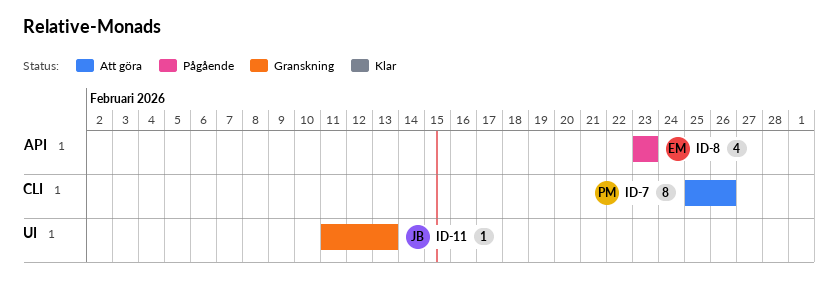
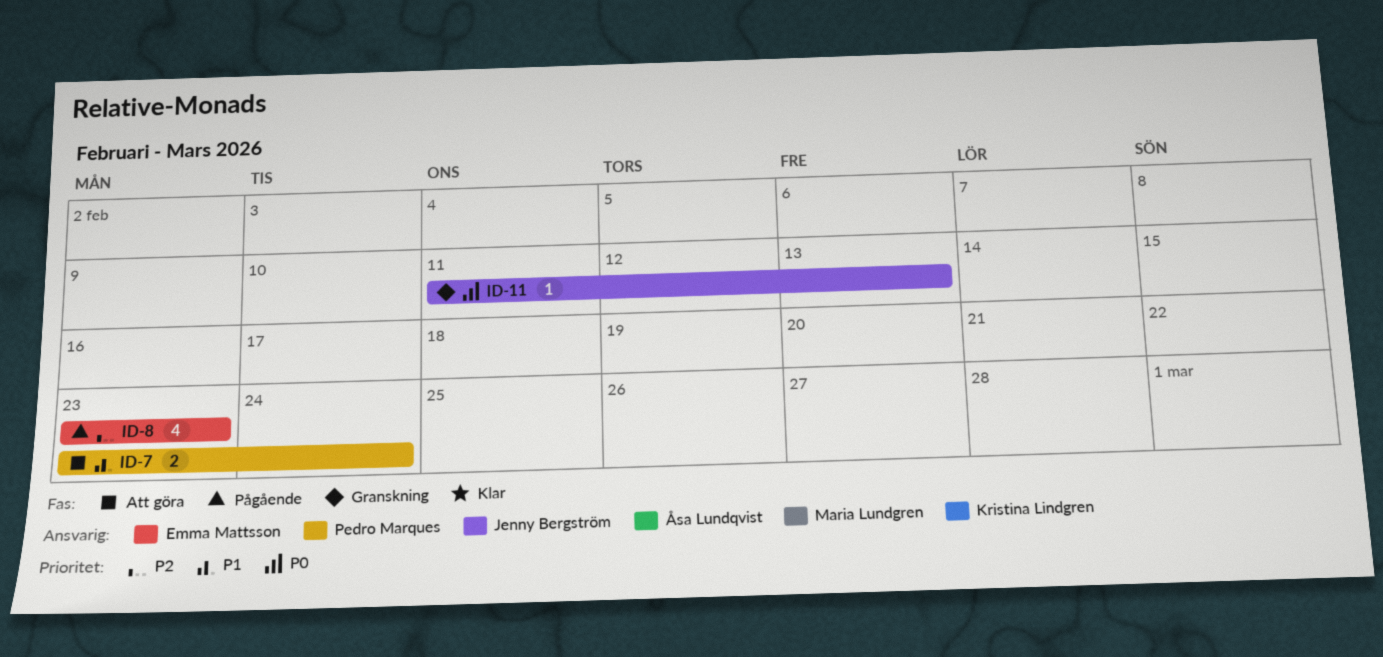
ID-7, estimate: 8 -> 2
ID-7, start: Feb 25 -> Feb 23
ID-7, due: Feb 26 -> Feb 24

